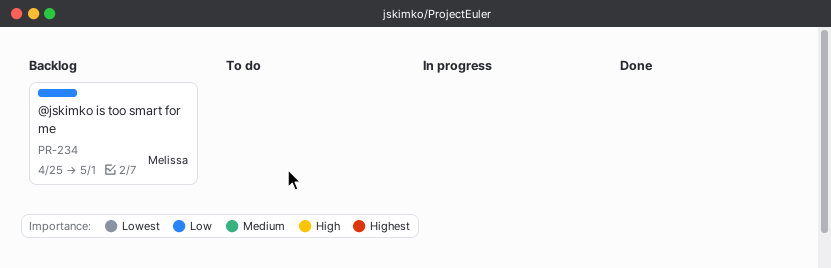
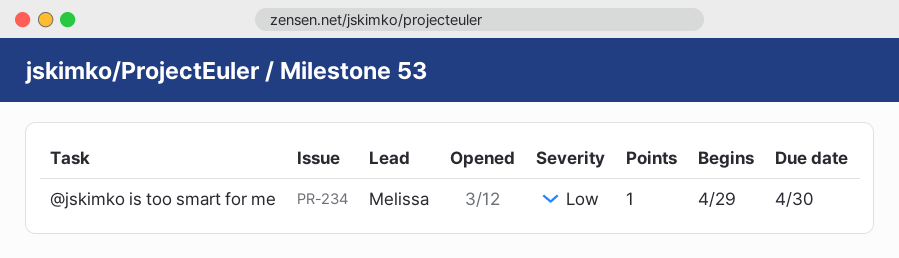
PR-234, start: Apr 25 -> Apr 29
PR-234, due: May 1 -> Apr 30

